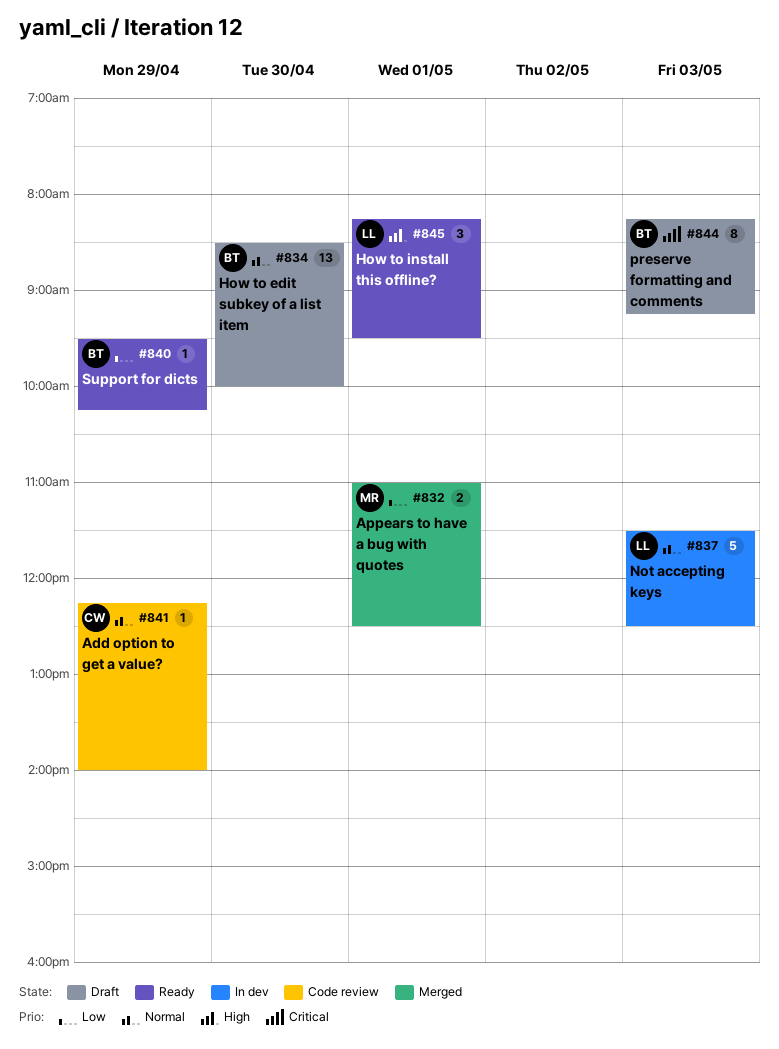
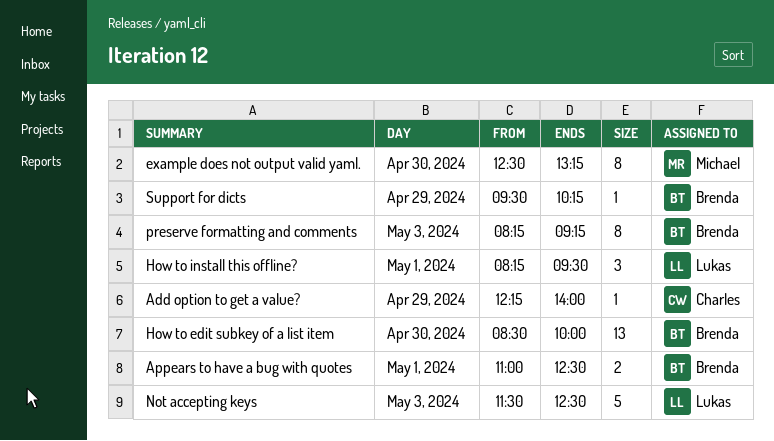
Appears to have a bug with quotes, owner: Michael -> Brenda
example does not output valid yaml.: none -> present

